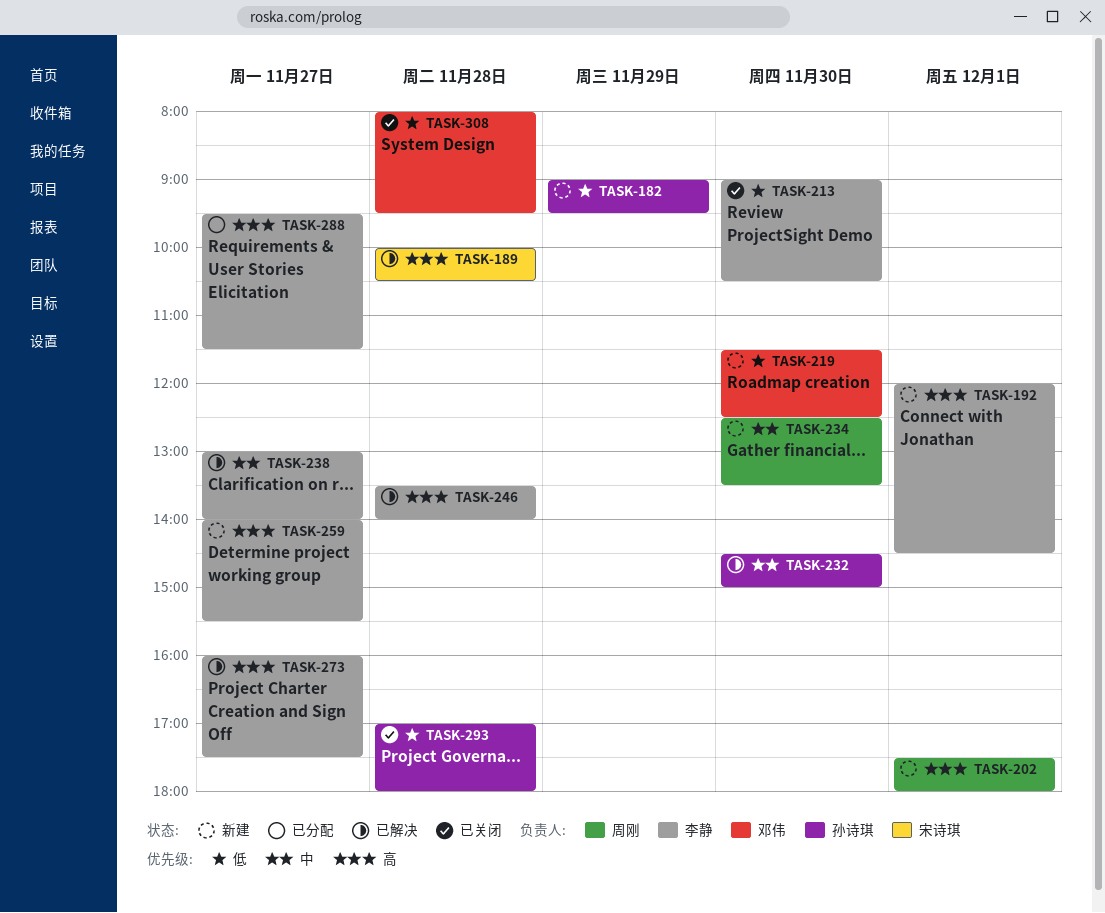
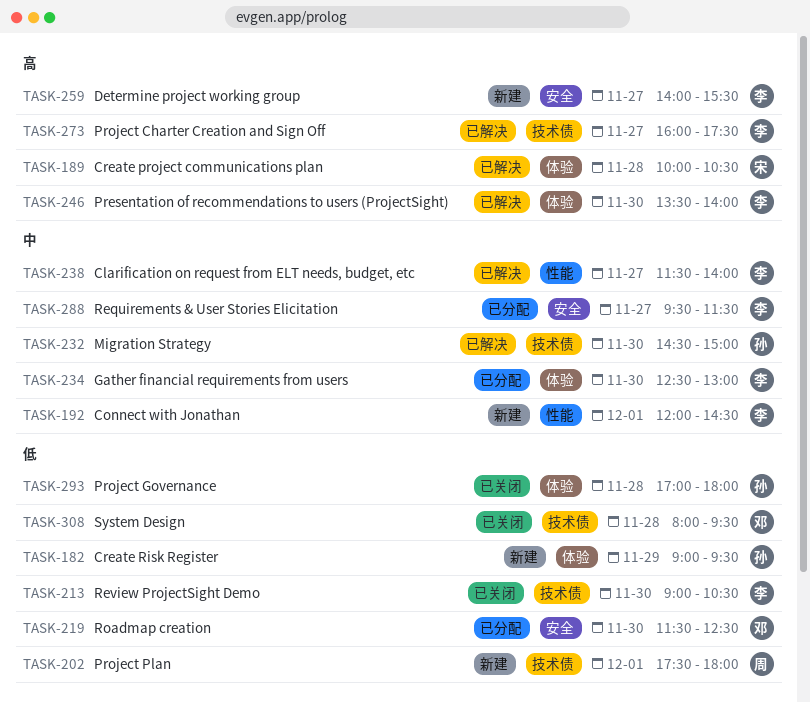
TASK-192, priority: 高 -> 中
TASK-202, priority: 高 -> 低
TASK-219, status: 新建 -> 已分配
TASK-234, status: 新建 -> 已分配
TASK-234, owner: 周刚 -> 李静
TASK-234, ends: 13:30 -> 13:00
TASK-238, begins: 13:00 -> 11:30
TASK-246, day: Nov 28 -> Nov 30
TASK-288, priority: 高 -> 中

